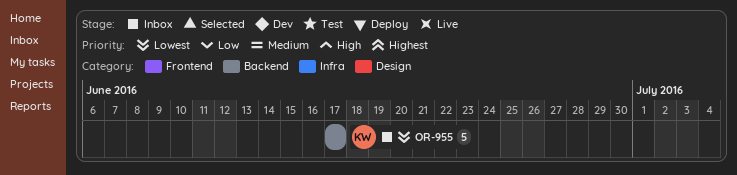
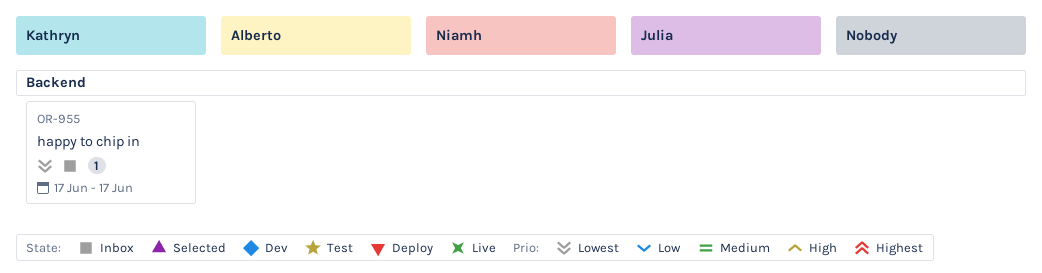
OR-955, estimate: 5 -> 1

